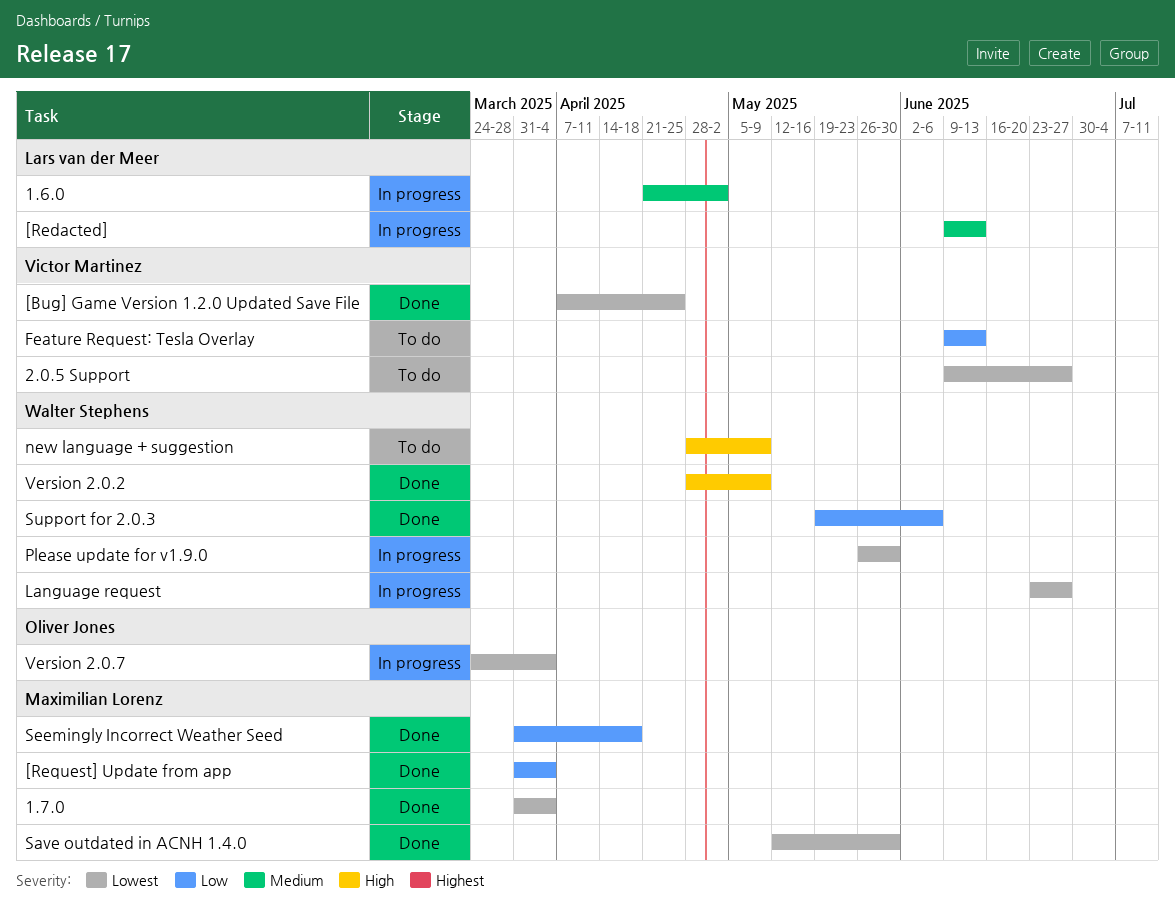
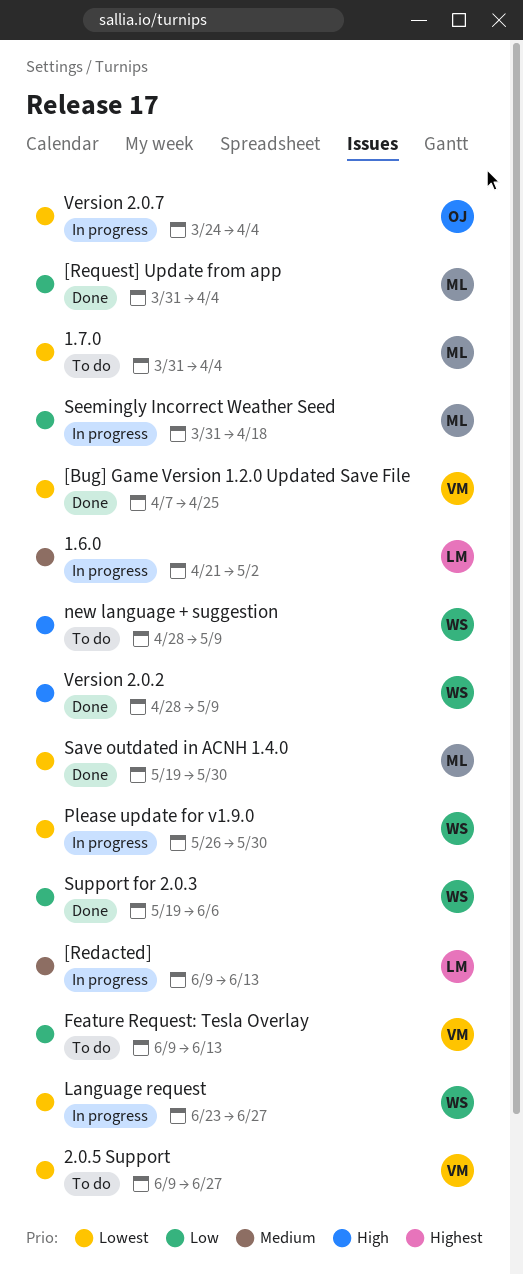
1.7.0, status: Done -> To do
Save outdated in ACNH 1.4.0, start: May 12 -> May 19
Seemingly Incorrect Weather Seed, status: Done -> In progress

